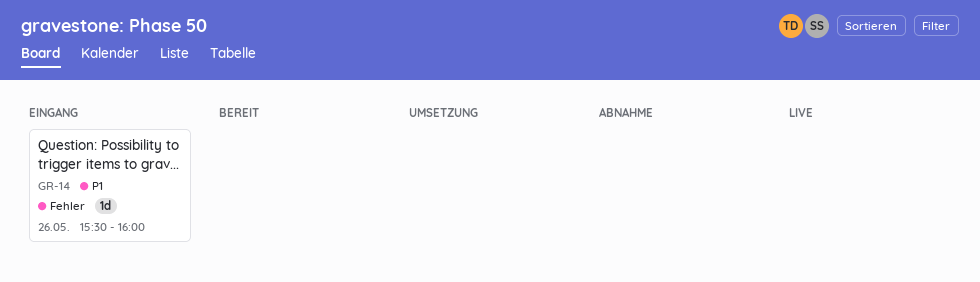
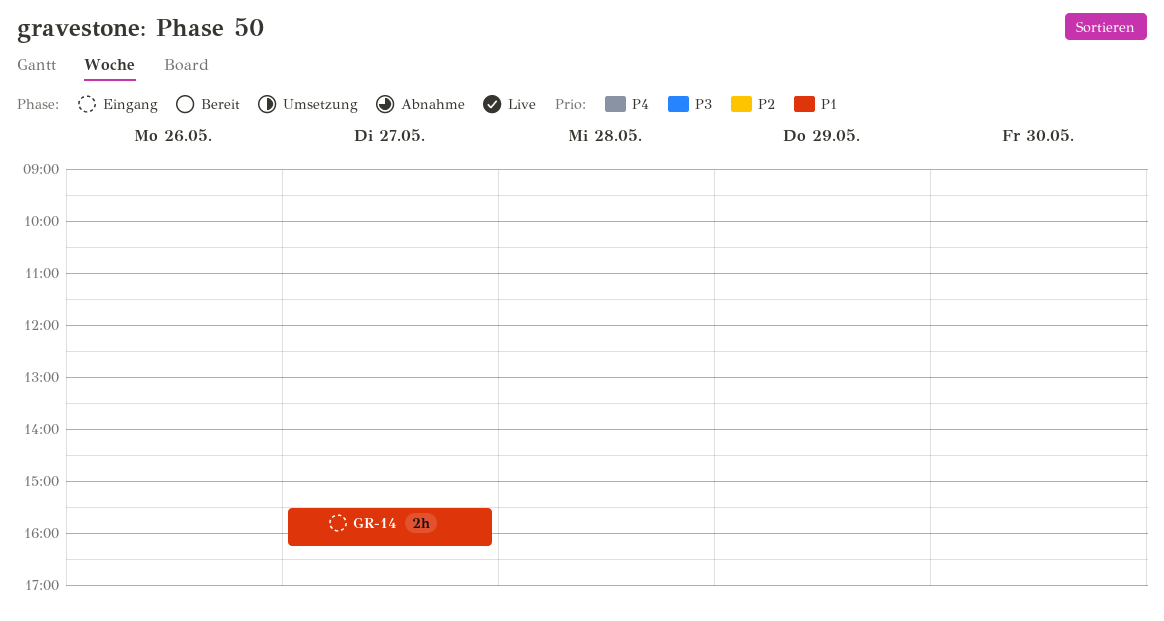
GR-14, estimate: 1d -> 2h
GR-14, day: May 26 -> May 27
GR-14, ends: 16:00 -> 16:15

